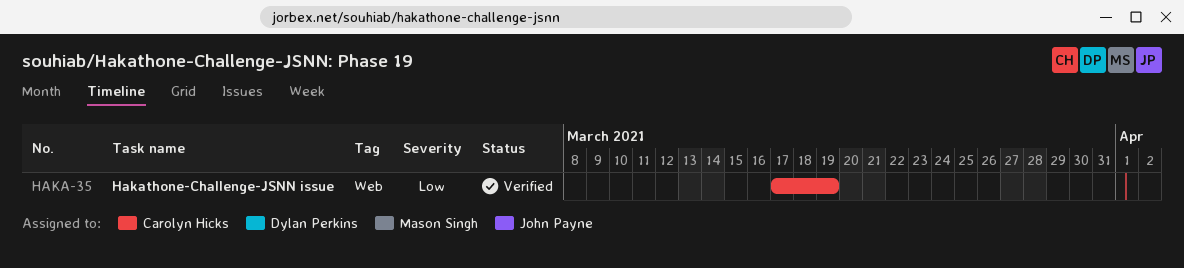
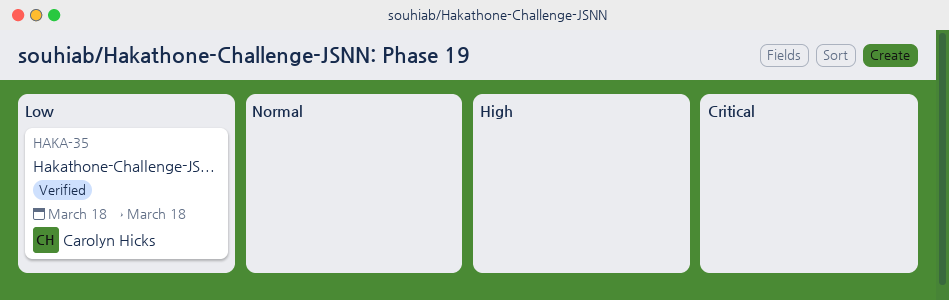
HAKA-35, start: Mar 17 -> Mar 18
HAKA-35, due: Mar 19 -> Mar 18

